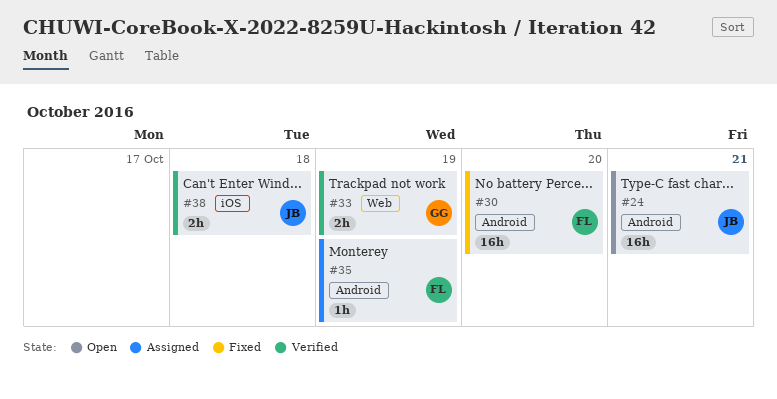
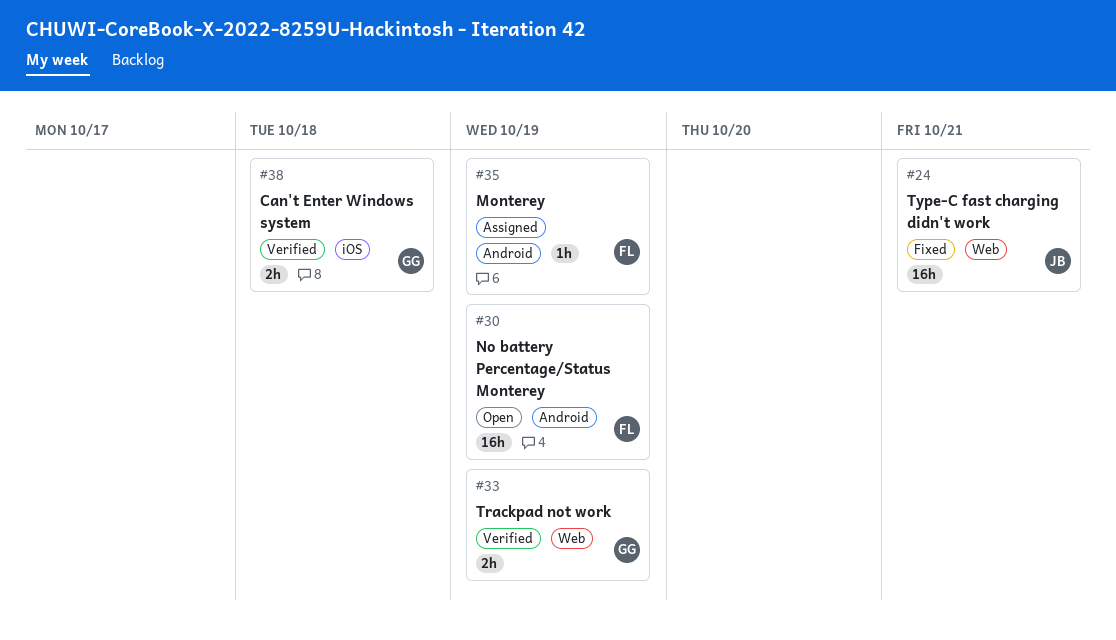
#24, status: Open -> Fixed
#24, label: Android -> Web
#30, status: Fixed -> Open
#30, due: Oct 20 -> Oct 19
#38, owner: JB -> GG

